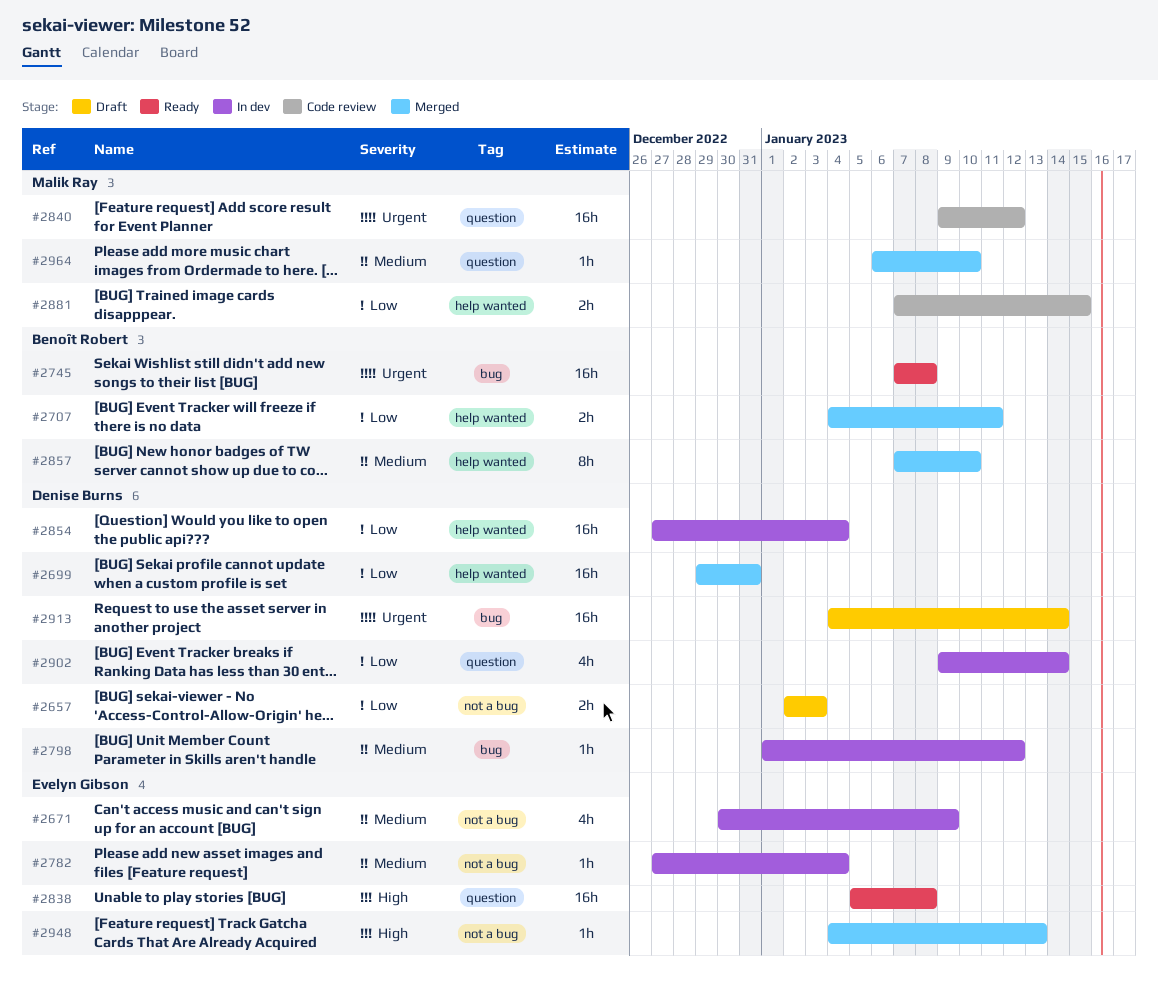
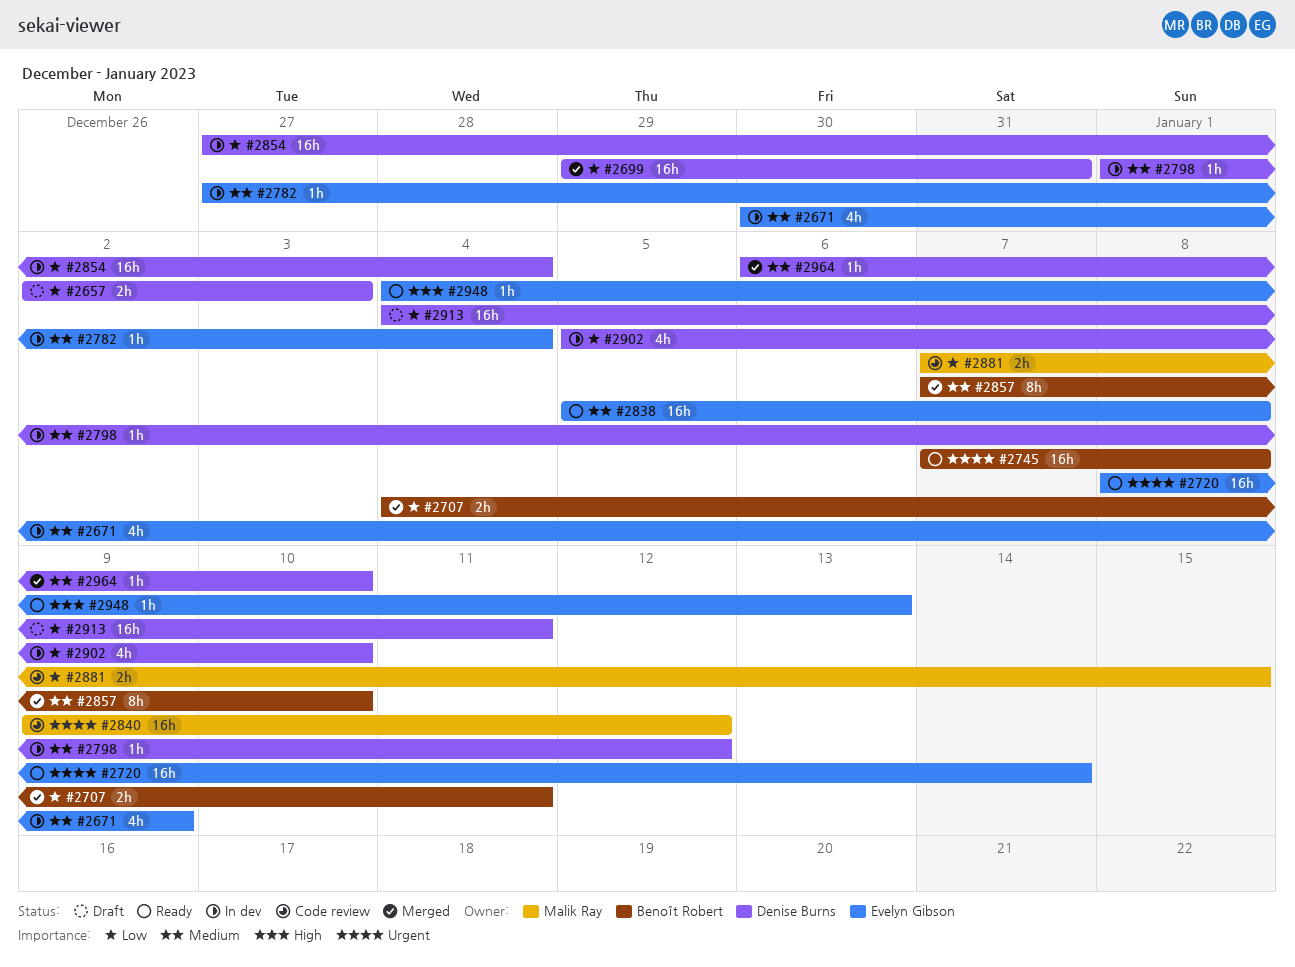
#2720: none -> present
#2838, priority: High -> Medium
#2902, start: Jan 9 -> Jan 5
#2902, due: Jan 14 -> Jan 10
#2913, priority: Urgent -> Low
#2913, due: Jan 14 -> Jan 11
#2948, status: Merged -> Ready
#2964, owner: Malik Ray -> Denise Burns

